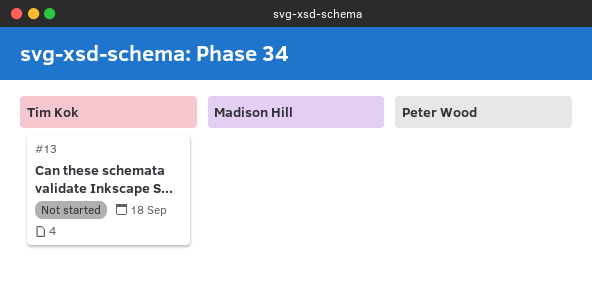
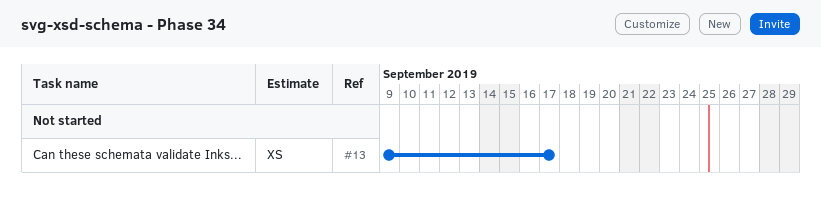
#13, due: Sep 18 -> Sep 17

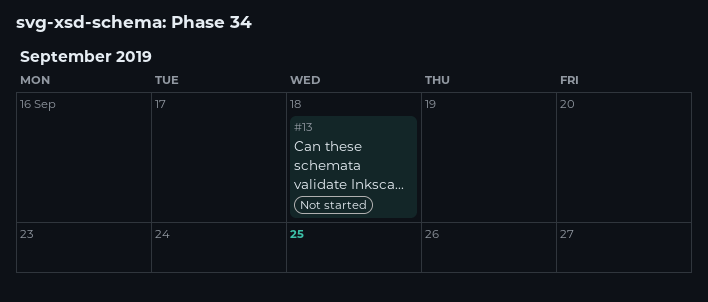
#13, due: Sep 17 -> Sep 18

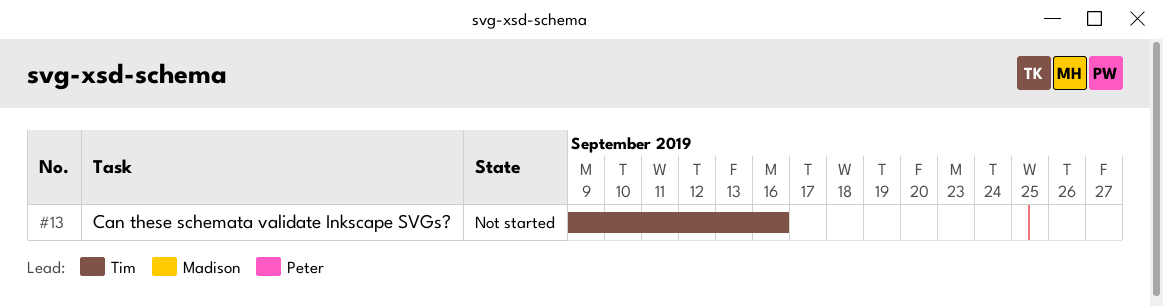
#13, due: Sep 18 -> Sep 16

